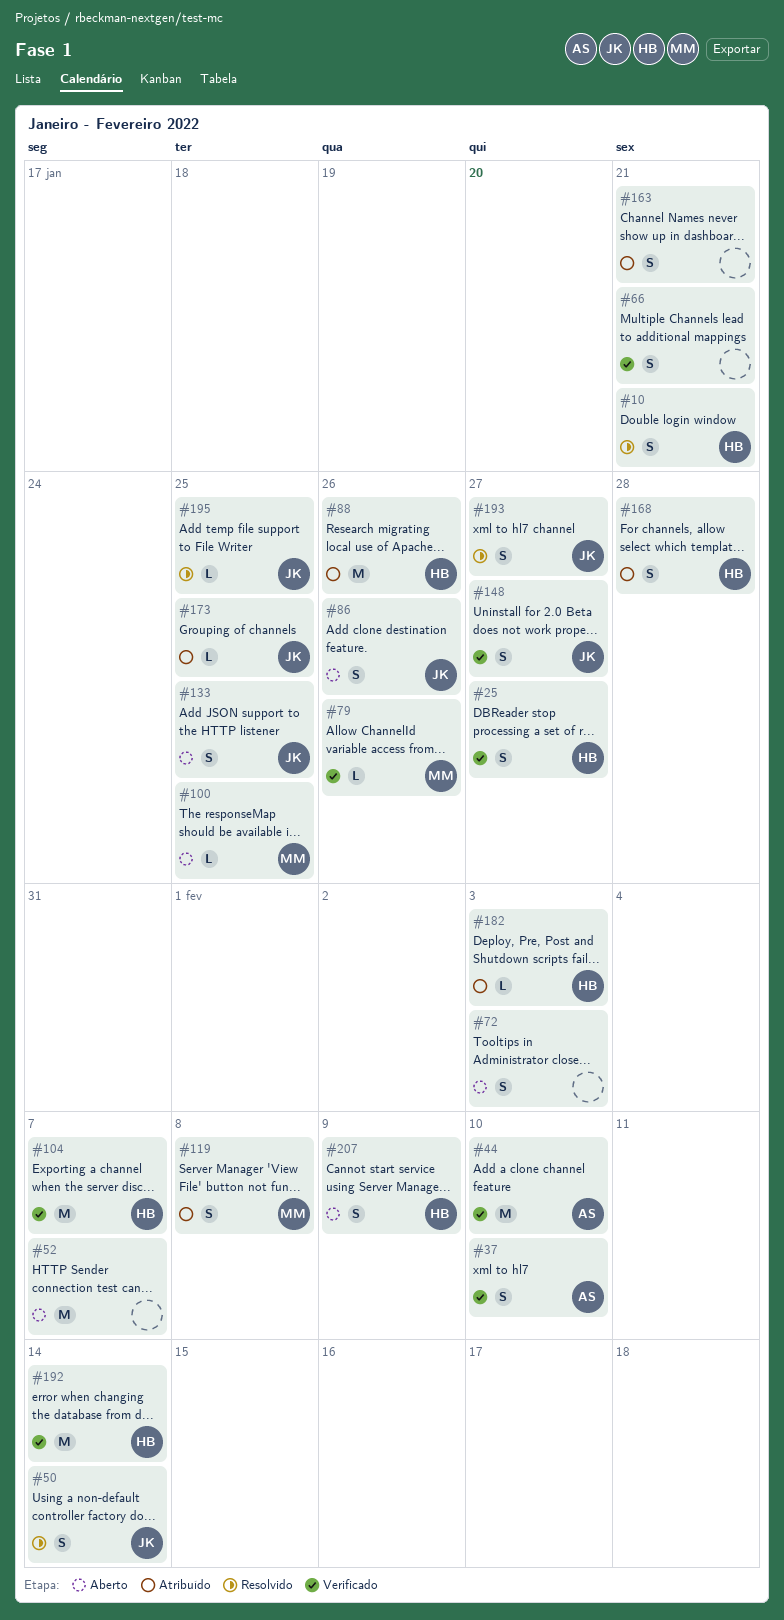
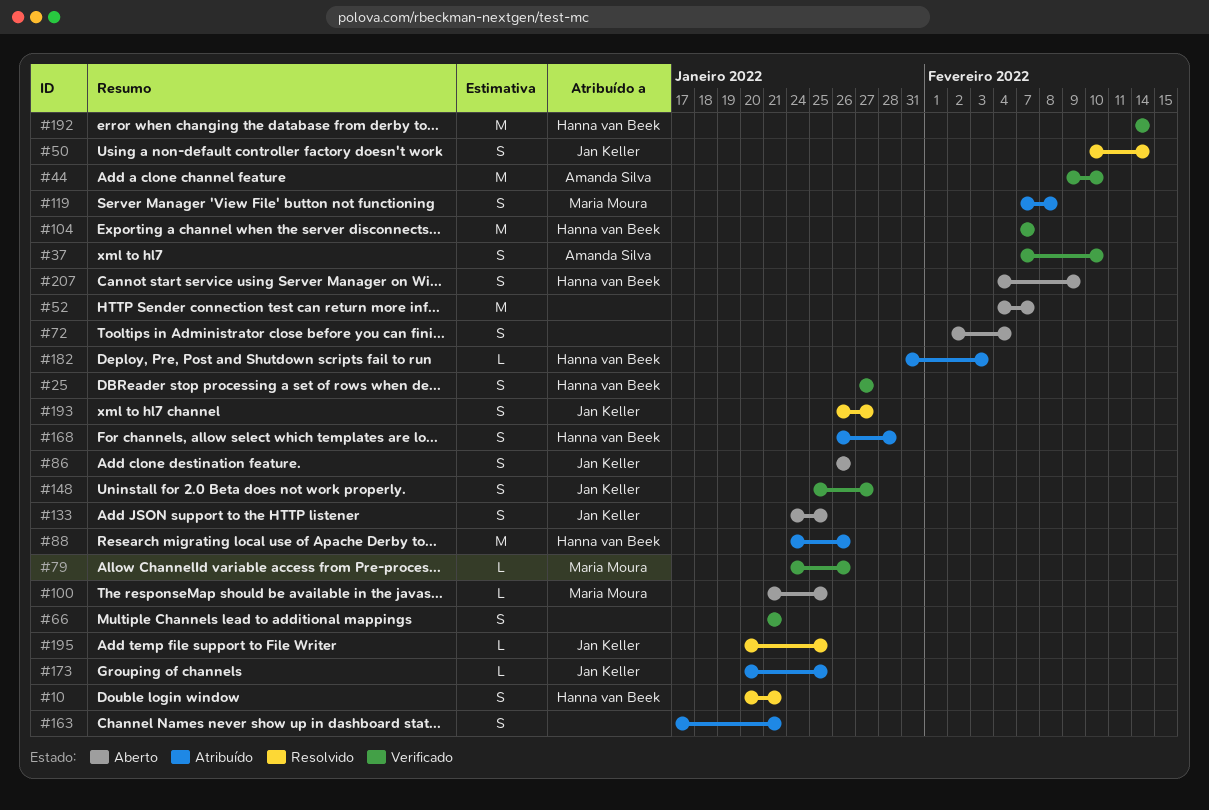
#72, due: Feb 3 -> Feb 4

